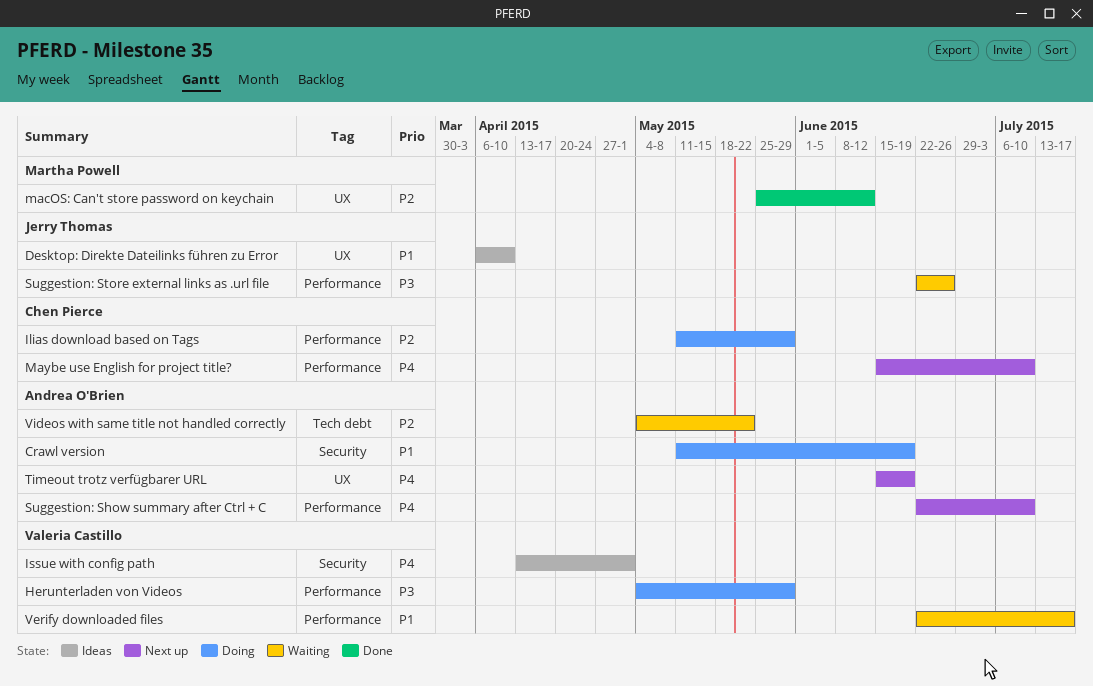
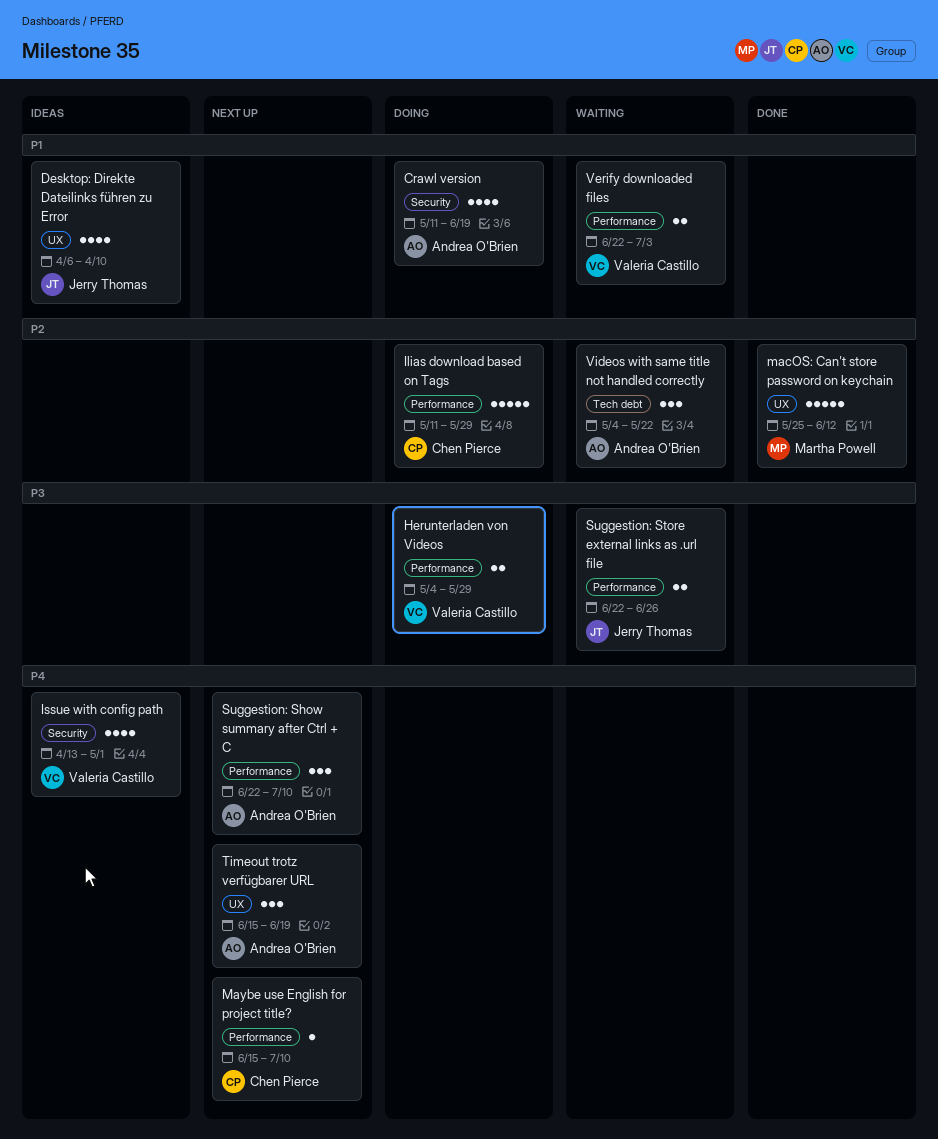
Verify downloaded files, due: Jul 17 -> Jul 3

